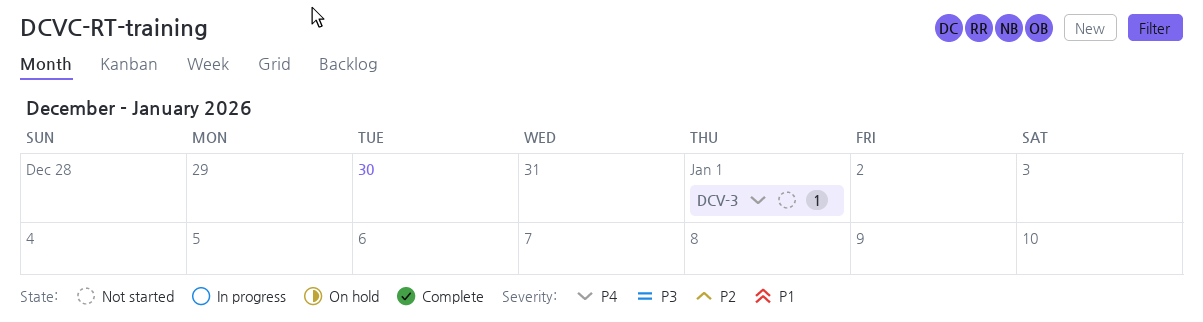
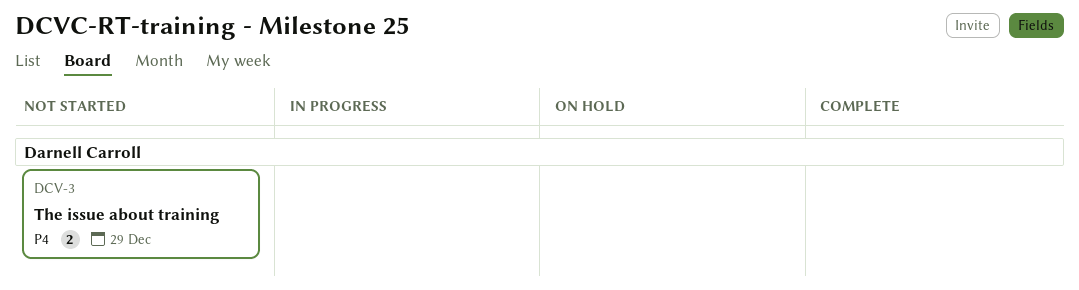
DCV-3, estimate: 1 -> 2
DCV-3, due: Jan 1 -> Dec 29

